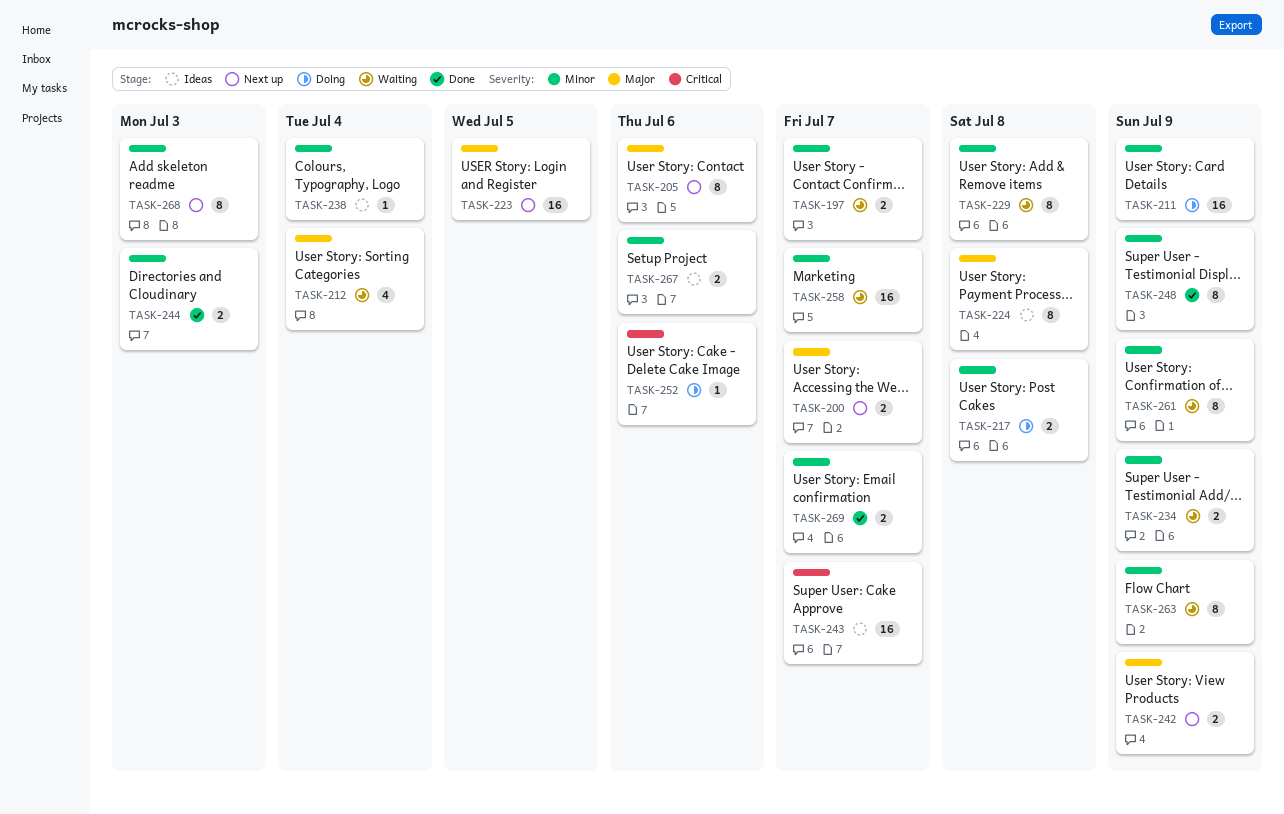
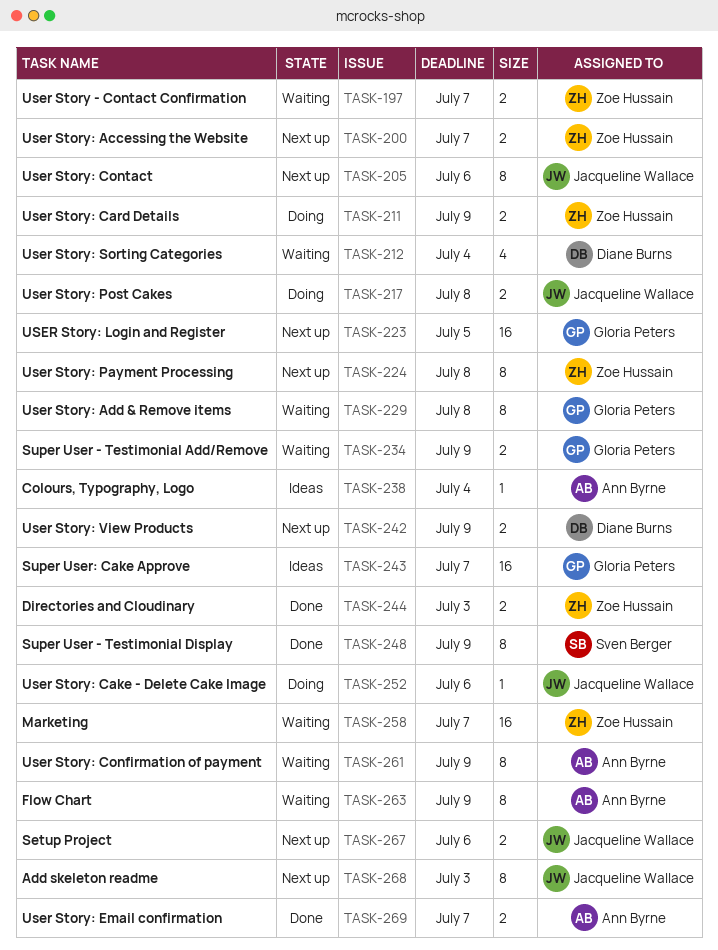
TASK-211, estimate: 16 -> 2
TASK-224, status: Ideas -> Next up
TASK-267, status: Ideas -> Next up

